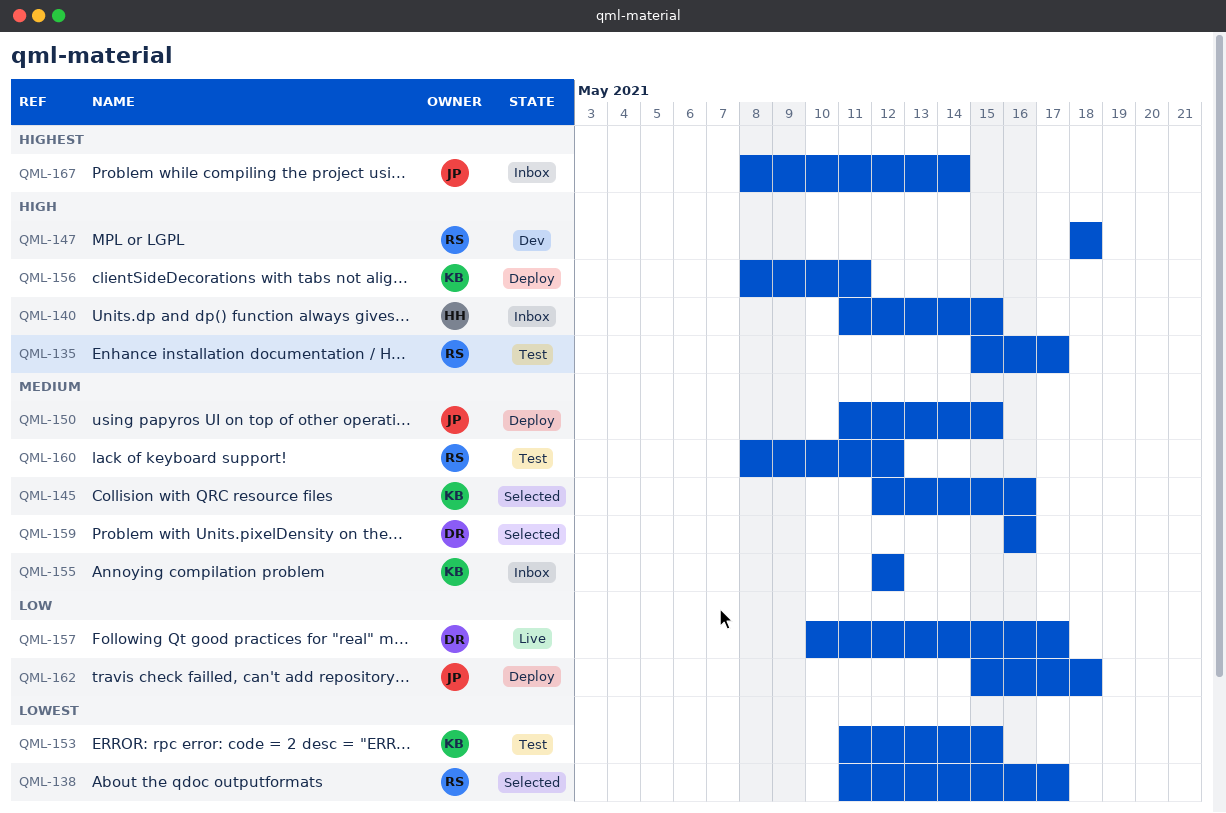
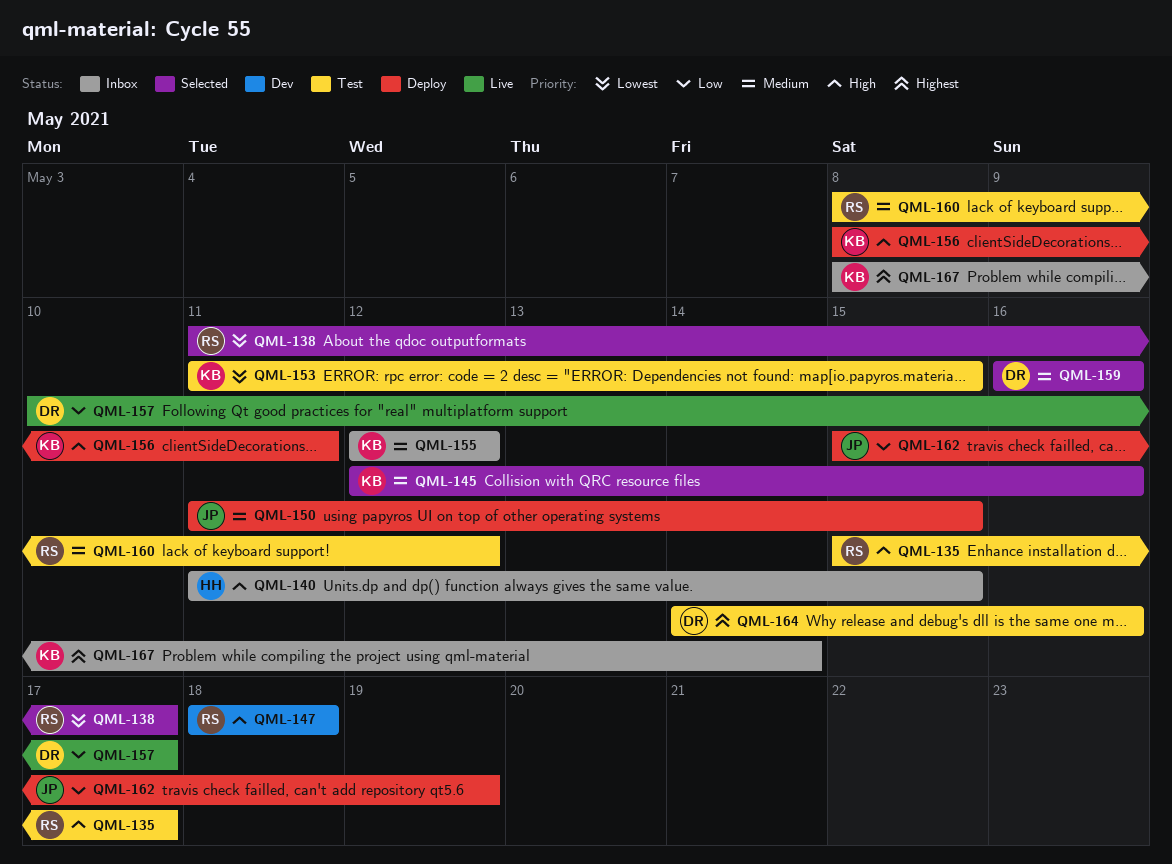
QML-162, due: May 18 -> May 19
QML-164: none -> present
QML-167, owner: JP -> KB

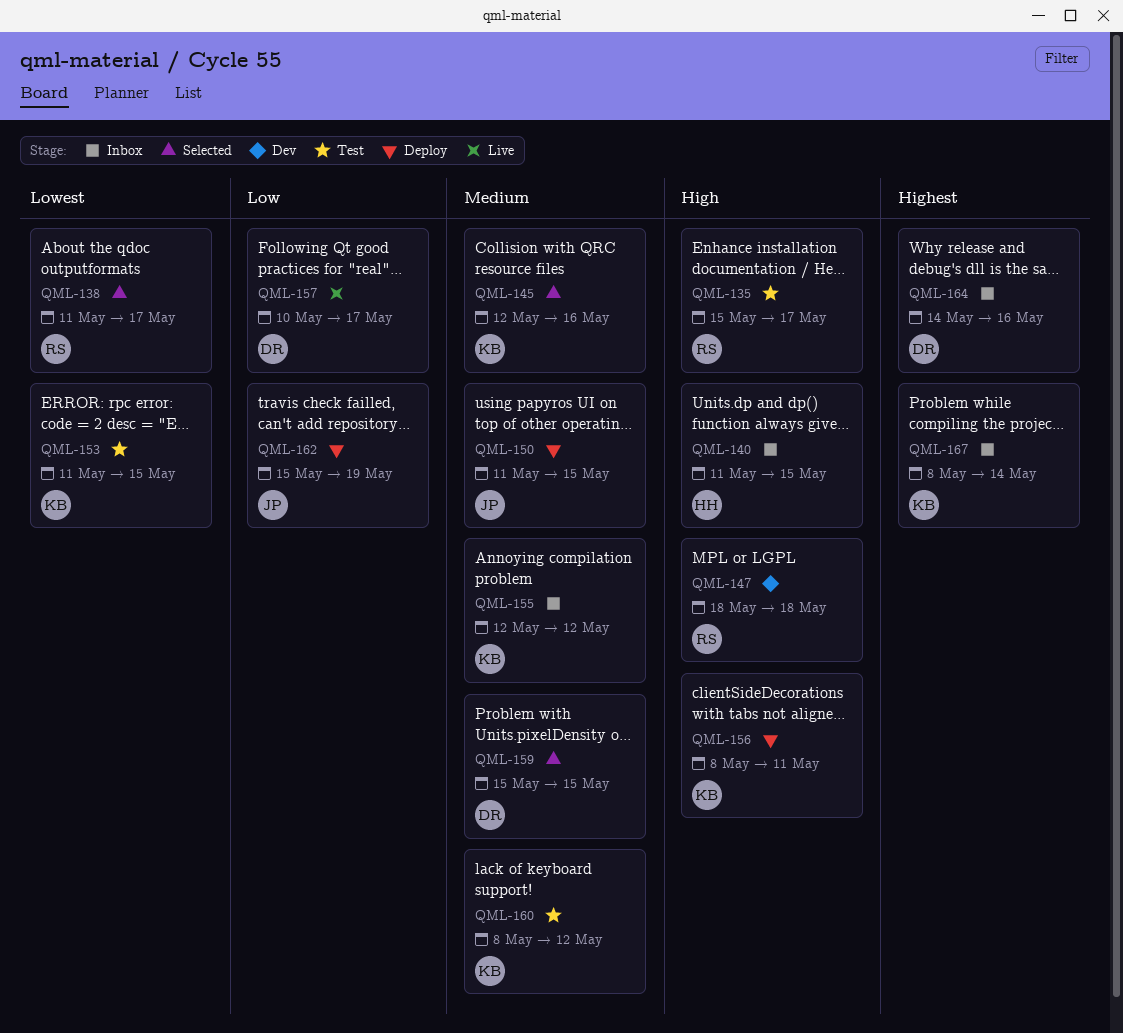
QML-159, start: May 16 -> May 15
QML-159, due: May 16 -> May 15
QML-160, owner: RS -> KB
QML-164, status: Test -> Inbox

